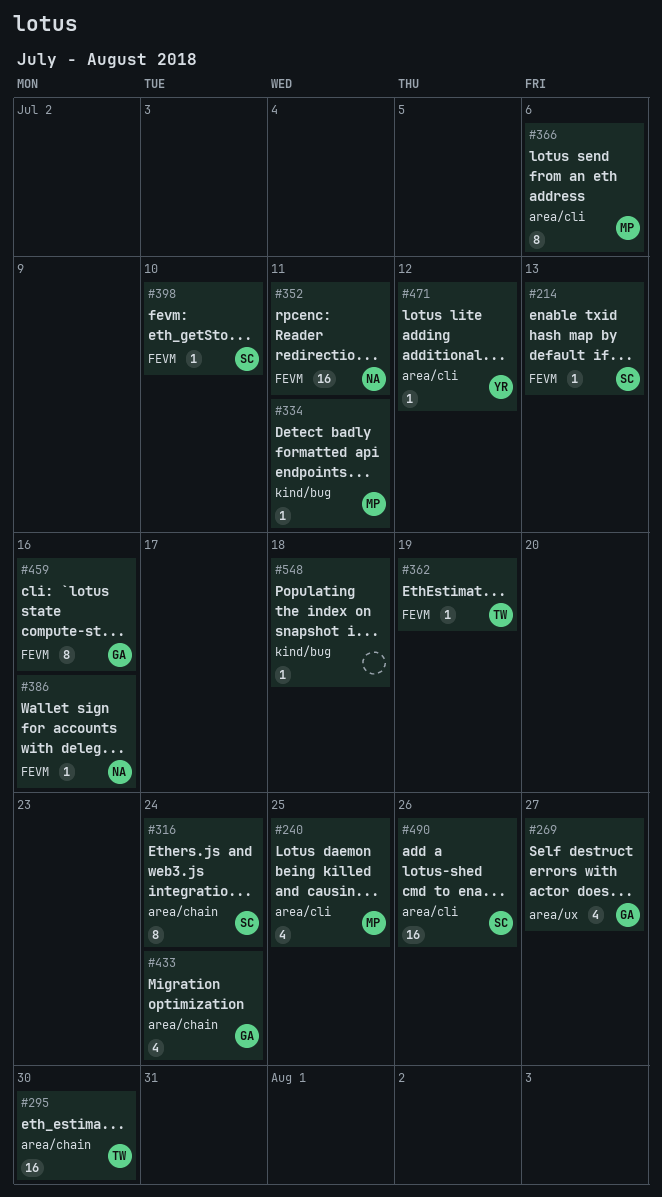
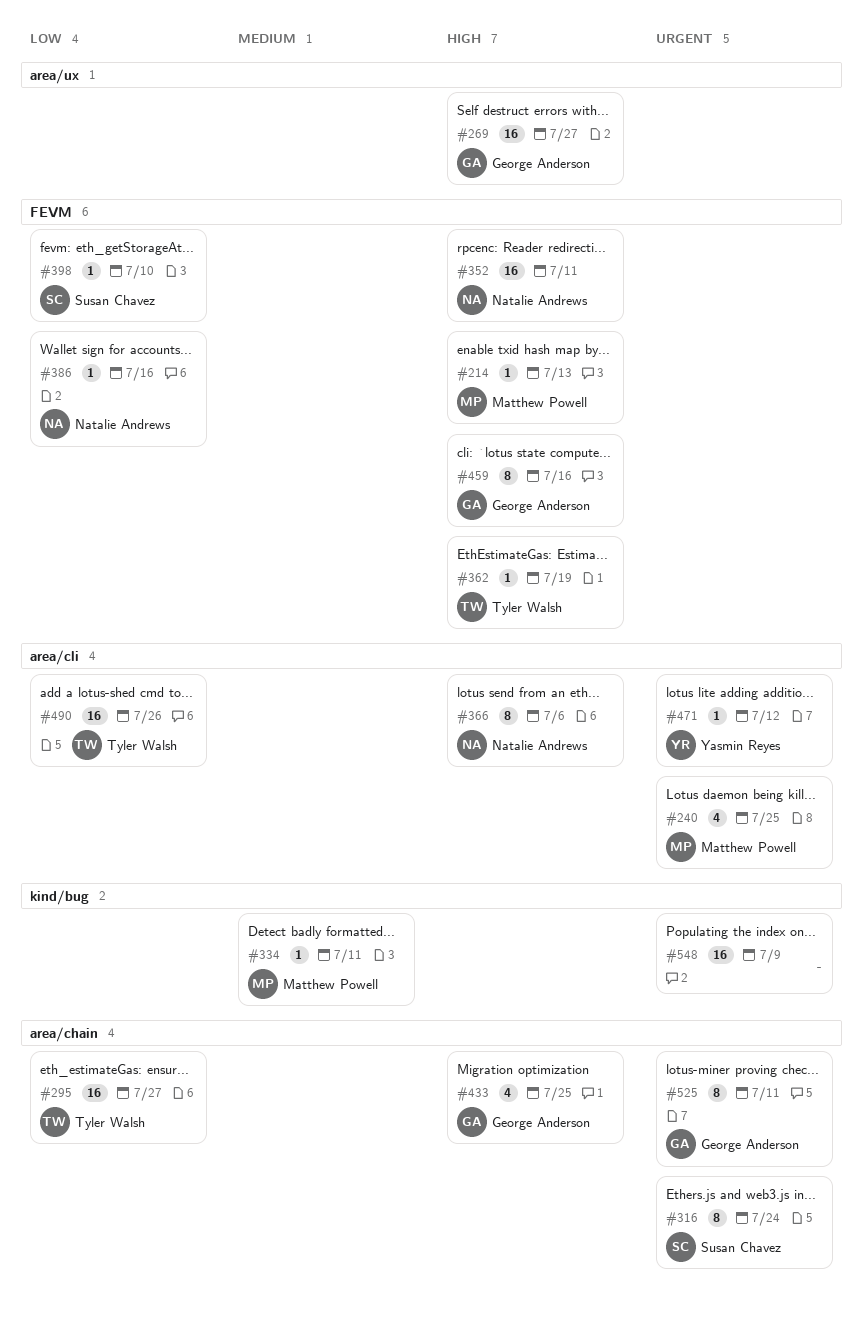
#214, owner: Susan Chavez -> Matthew Powell
#269, estimate: 4 -> 16
#295, due: Jul 30 -> Jul 27
#366, owner: Matthew Powell -> Natalie Andrews
#433, due: Jul 24 -> Jul 25
#490, owner: Susan Chavez -> Tyler Walsh
#525: none -> present
#548, estimate: 1 -> 16
#548, due: Jul 18 -> Jul 9

